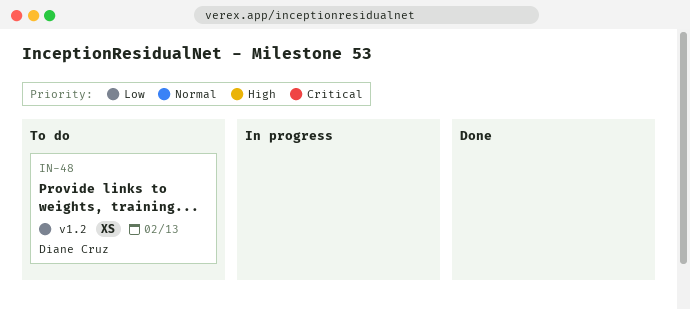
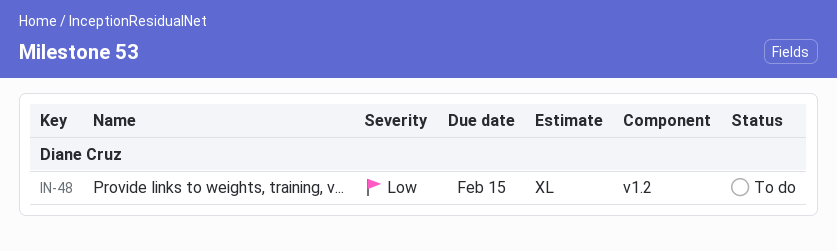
IN-48, estimate: XS -> XL
IN-48, due: Feb 13 -> Feb 15

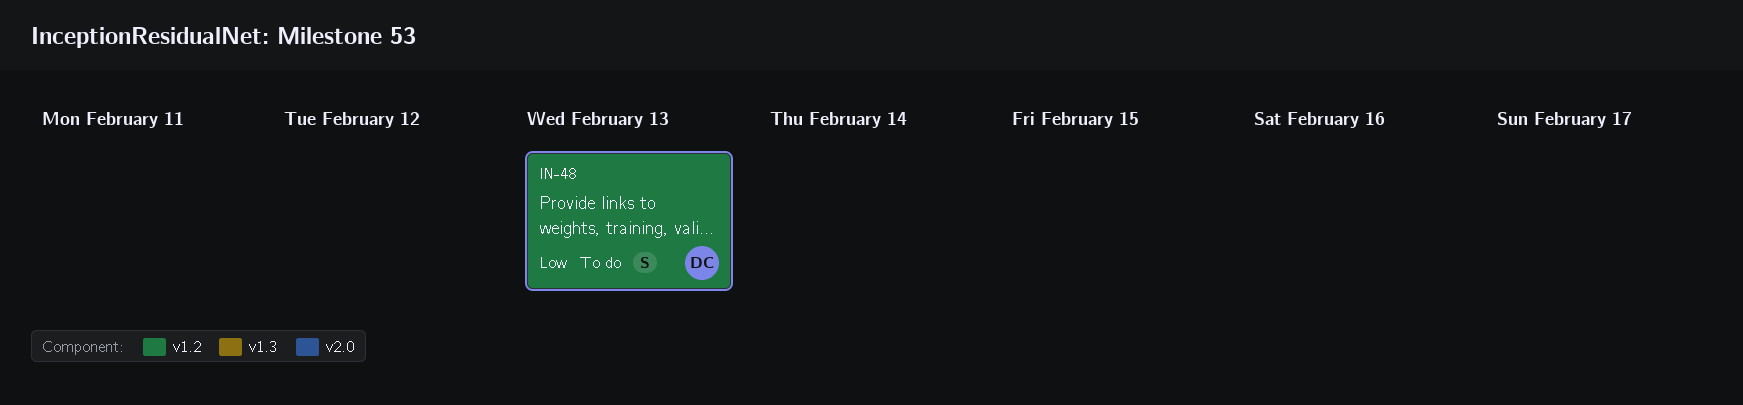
IN-48, estimate: XL -> S
IN-48, due: Feb 15 -> Feb 13

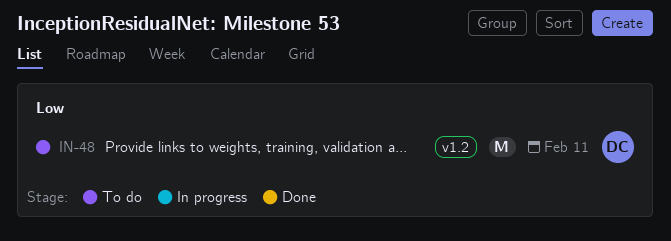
IN-48, estimate: S -> M
IN-48, due: Feb 13 -> Feb 11

